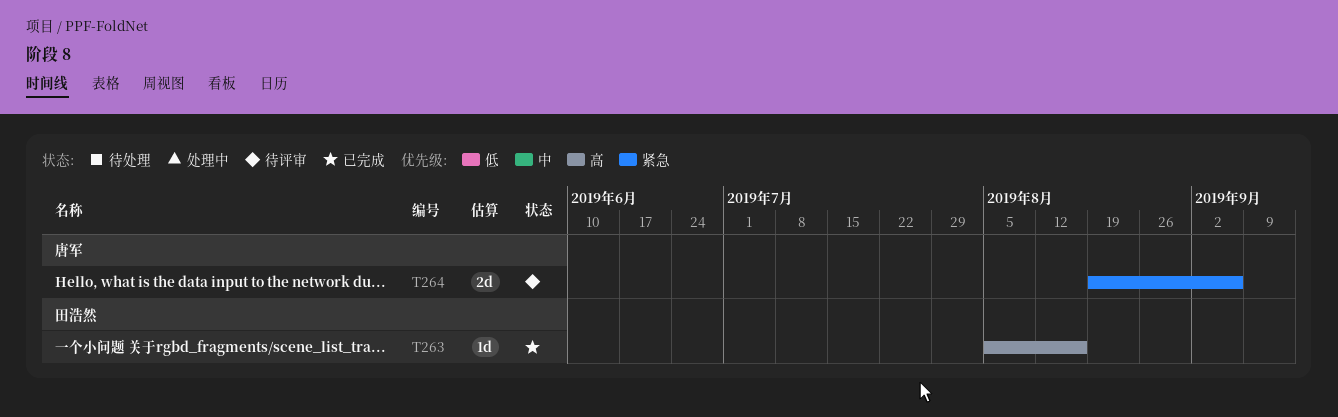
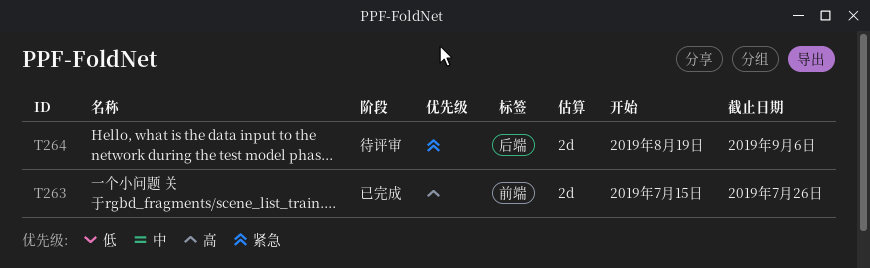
T263, estimate: 1d -> 2d
T263, start: Aug 5 -> Jul 15
T263, due: Aug 16 -> Jul 26

